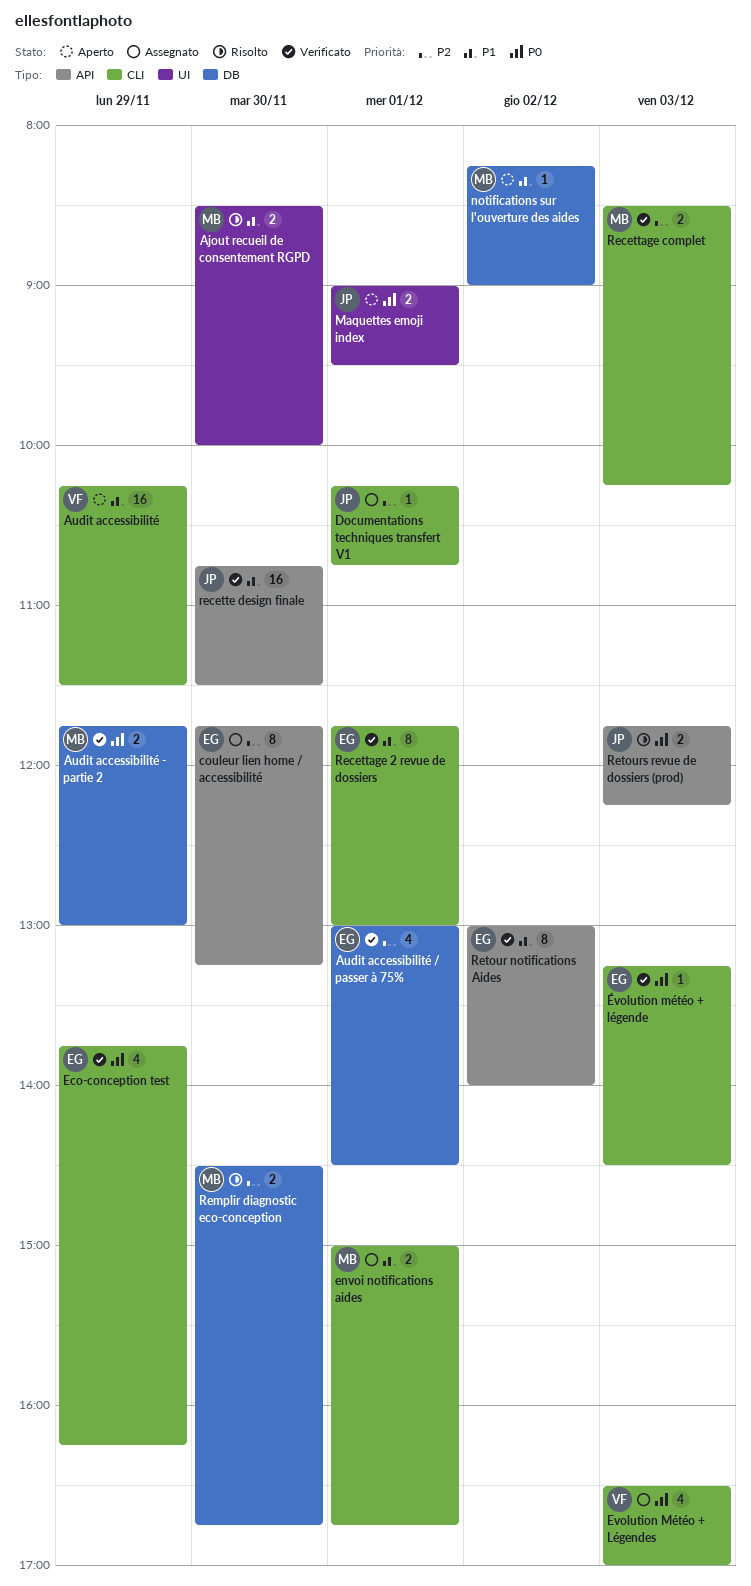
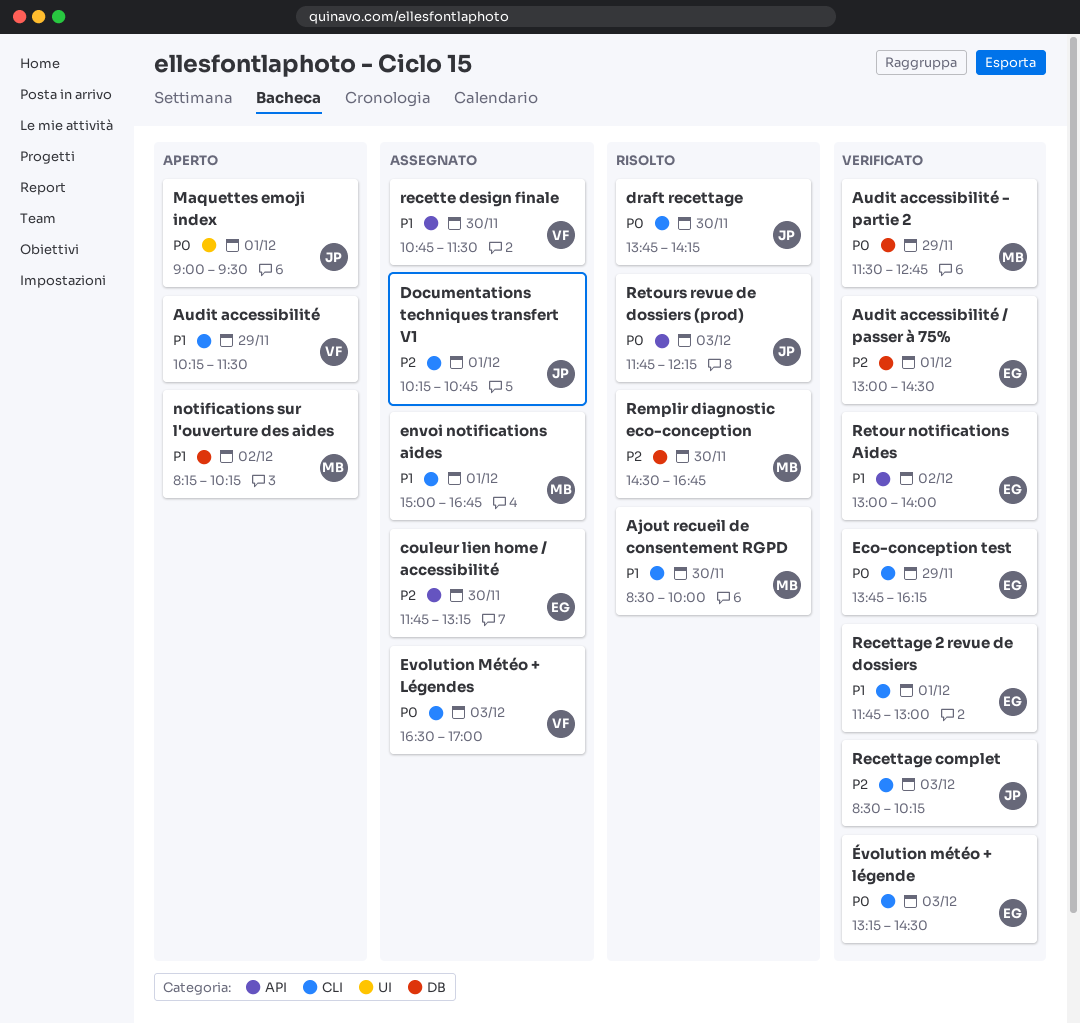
Ajout recueil de consentement RGPD, label: UI -> CLI
Audit accessibilité - partie 2, begins: 11:45 -> 11:30
Audit accessibilité - partie 2, ends: 13:00 -> 12:45
draft recettage: none -> present
notifications sur l'ouverture des aides, ends: 09:00 -> 10:15
Recettage complet, owner: MB -> JP
recette design finale, status: Verificato -> Assegnato
recette design finale, owner: JP -> VF

